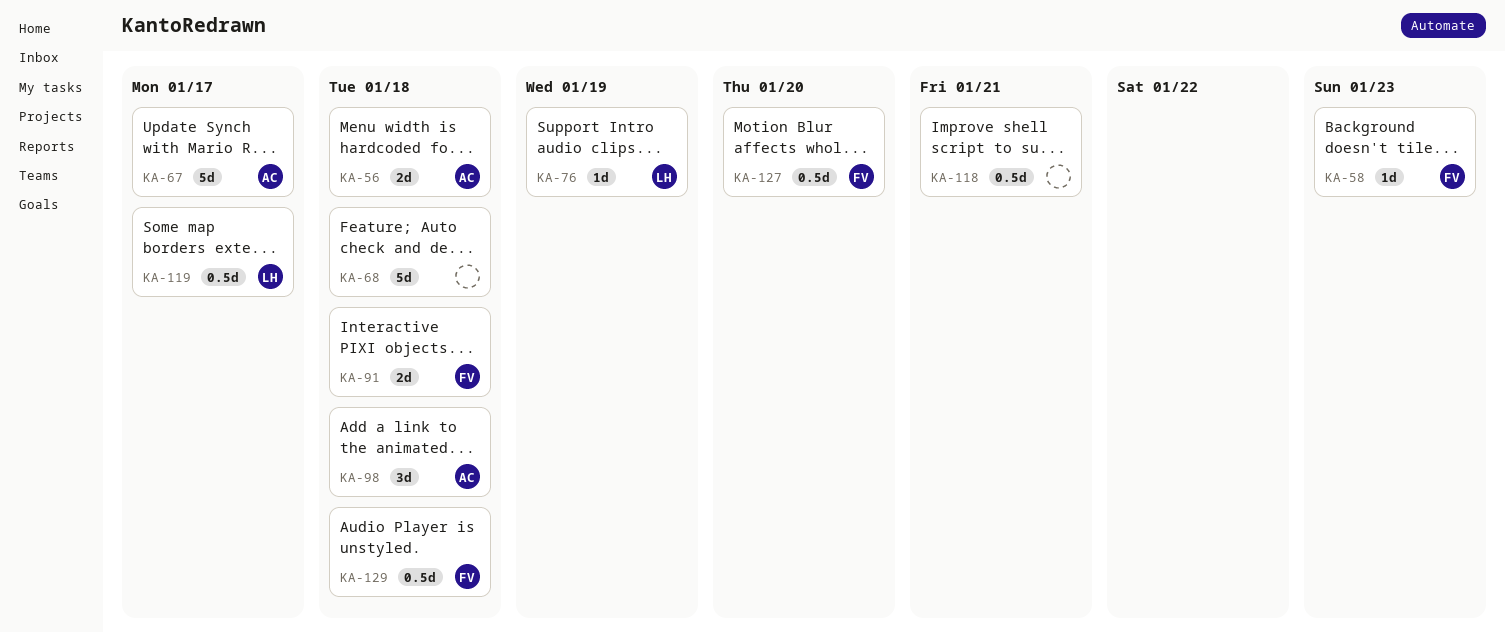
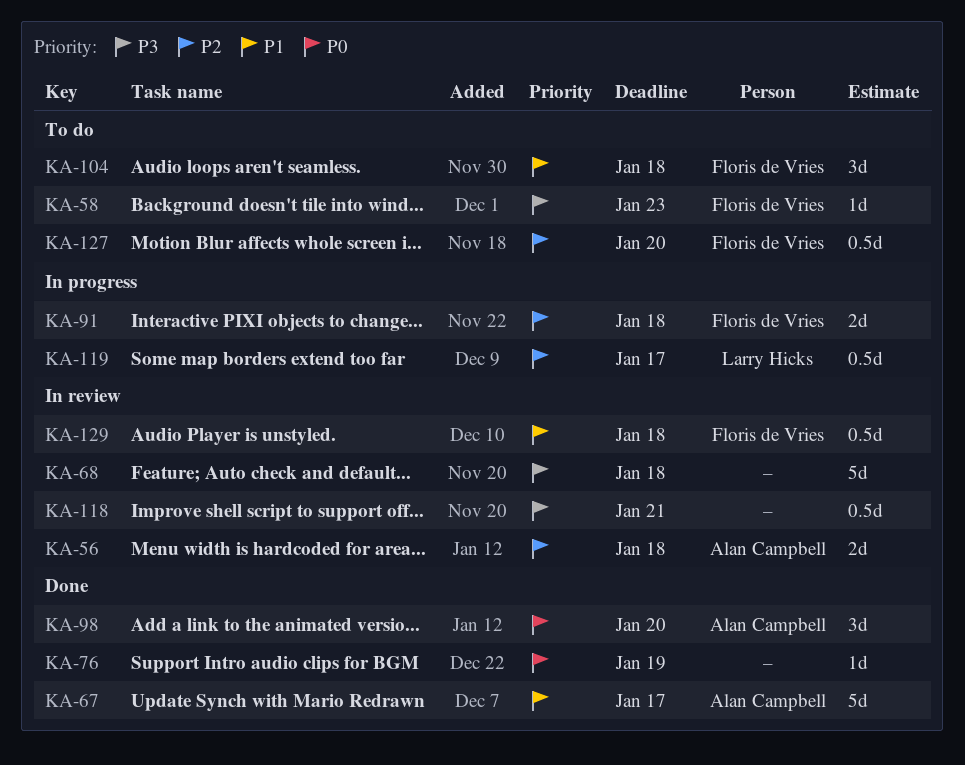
KA-76, owner: Larry Hicks -> none
KA-98, due: Jan 18 -> Jan 20
KA-104: none -> present

